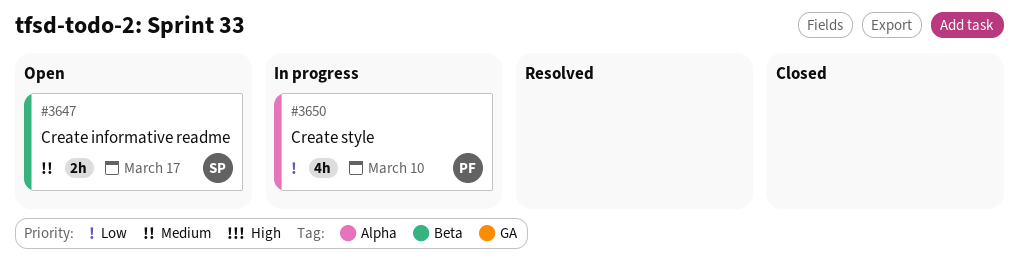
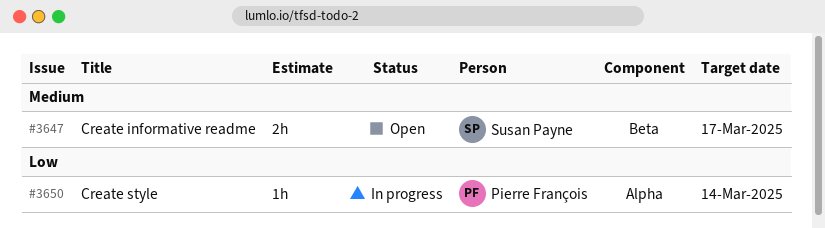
#3650, estimate: 4h -> 1h
#3650, due: Mar 10 -> Mar 14

